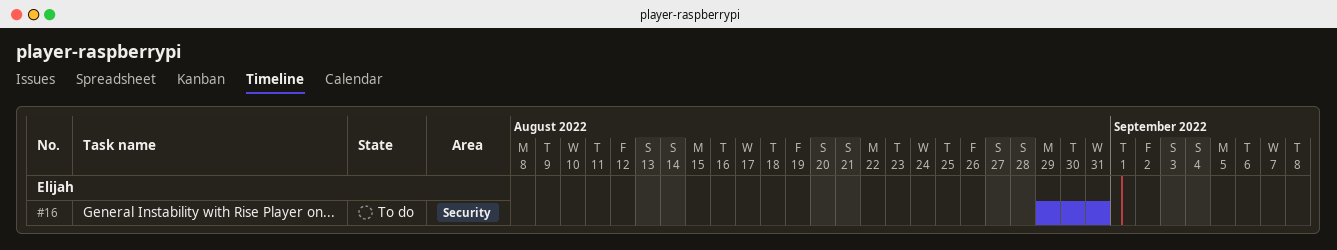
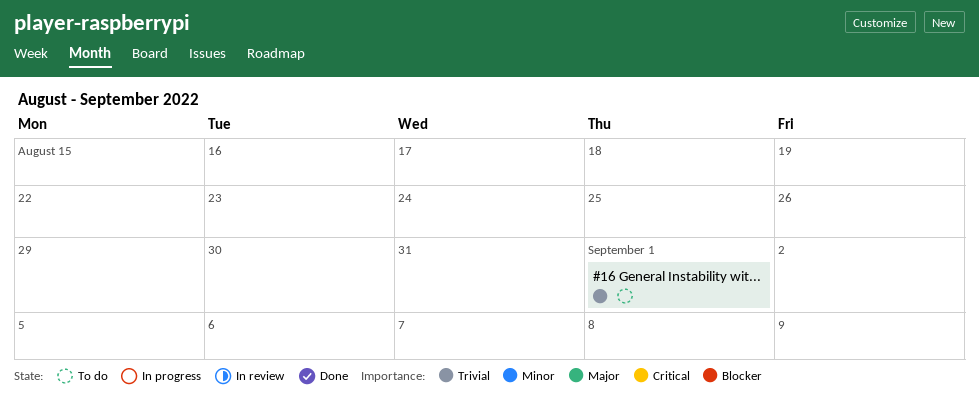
#16, due: Aug 31 -> Sep 1

